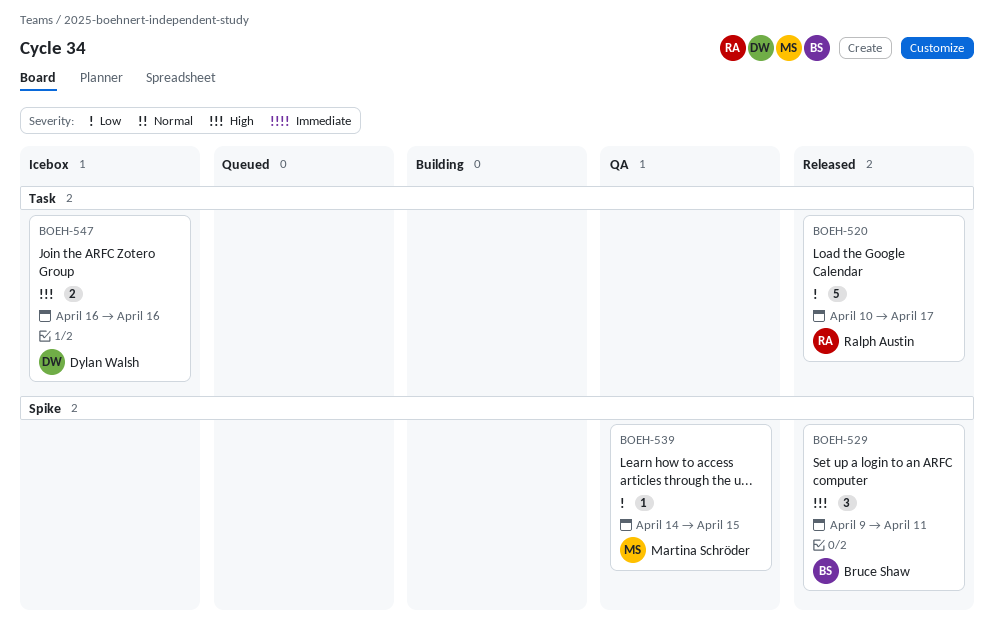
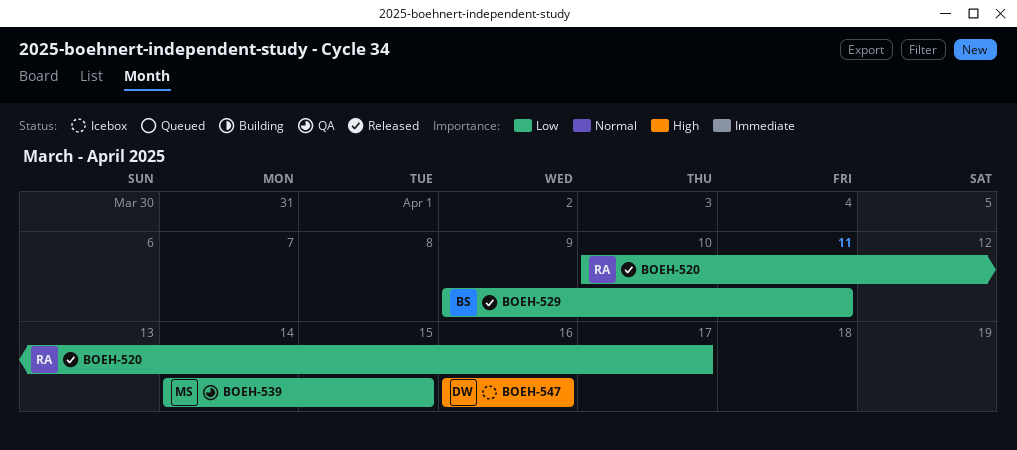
BOEH-529, priority: High -> Low

